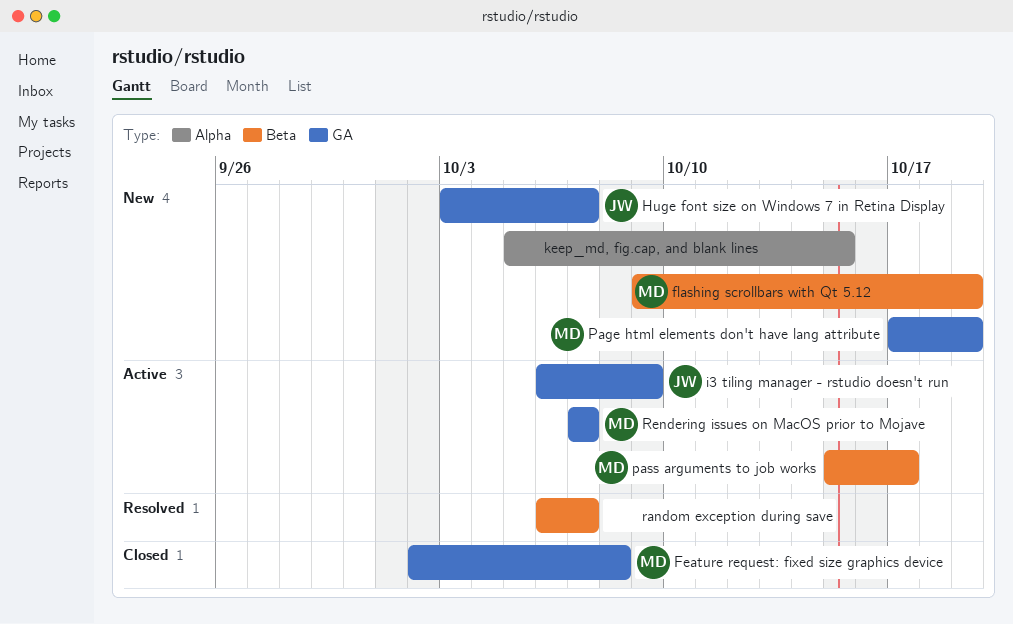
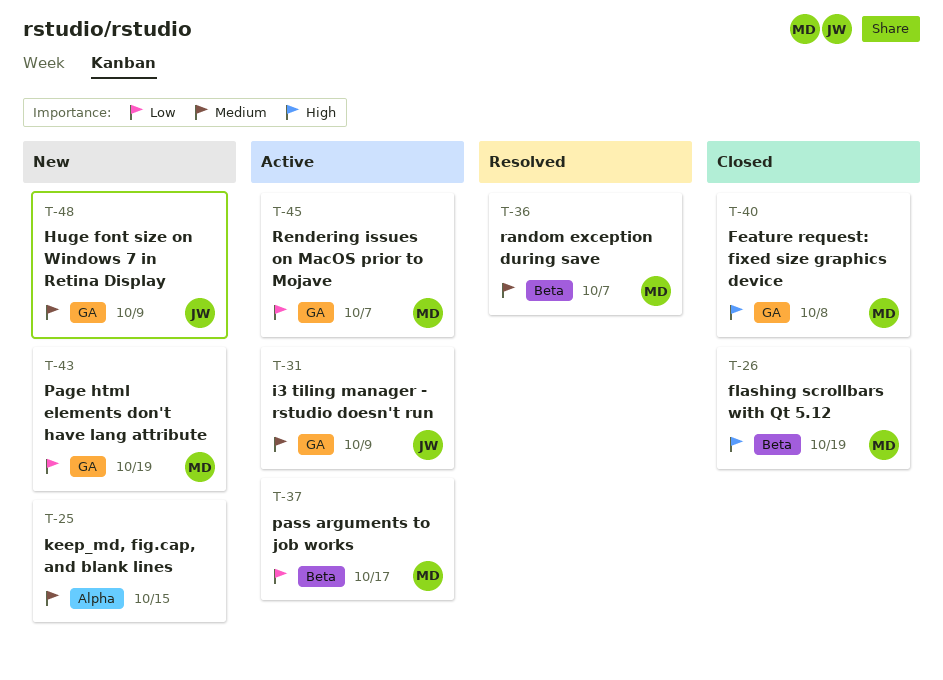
flashing scrollbars with Qt 5.12, status: New -> Closed
Huge font size on Windows 7 in Retina Display, due: Oct 7 -> Oct 9
random exception during save, owner: none -> MD

